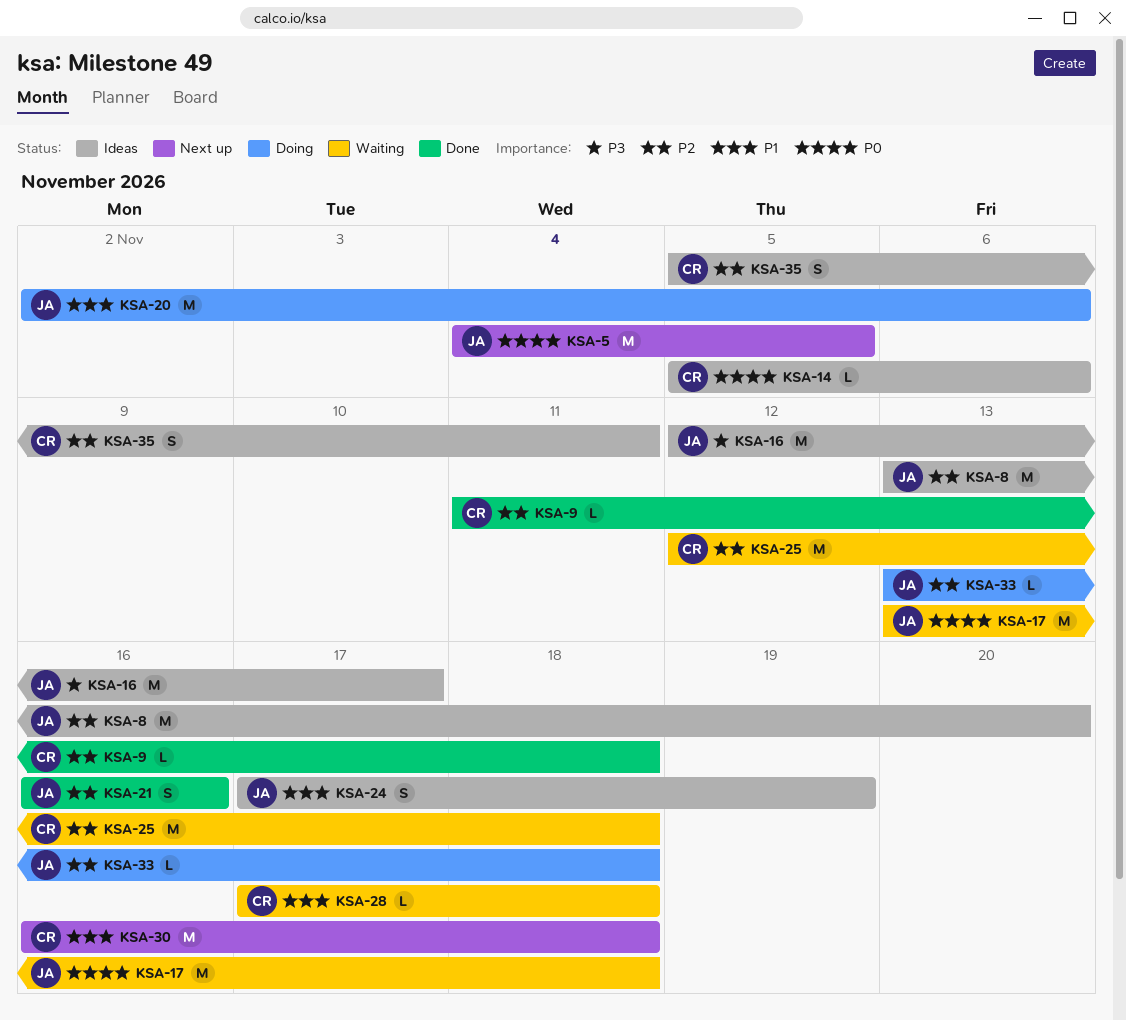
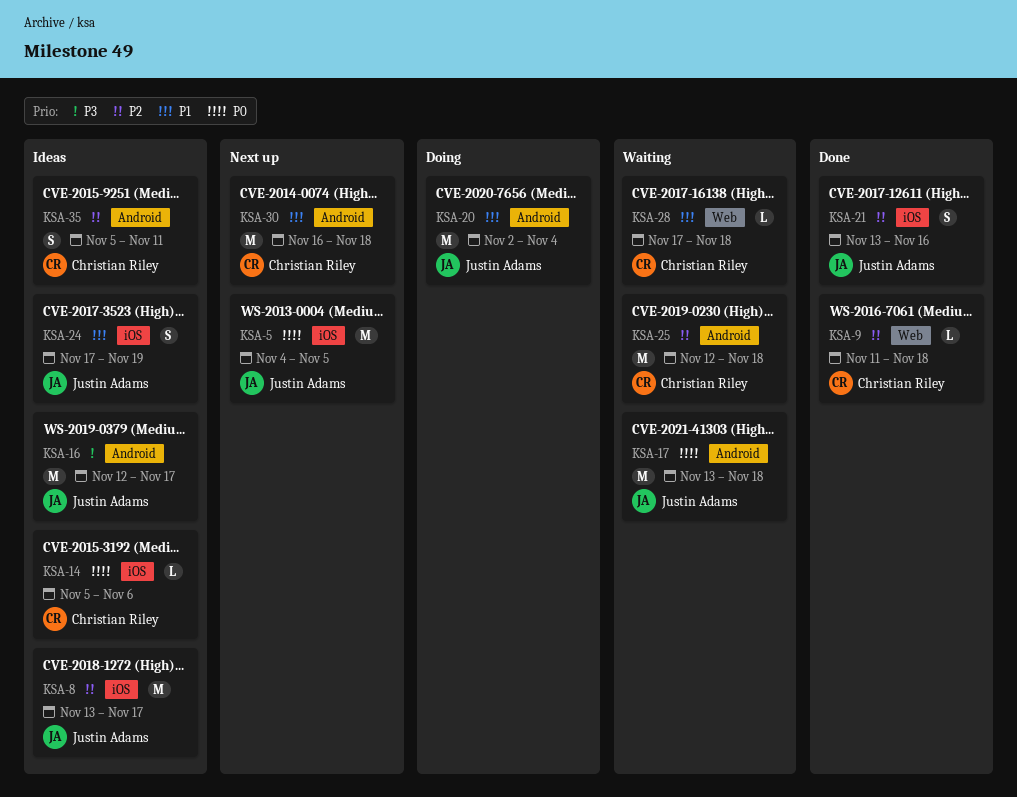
KSA-8, due: Nov 20 -> Nov 17
KSA-20, due: Nov 6 -> Nov 4
KSA-21, start: Nov 16 -> Nov 13
KSA-33: present -> none

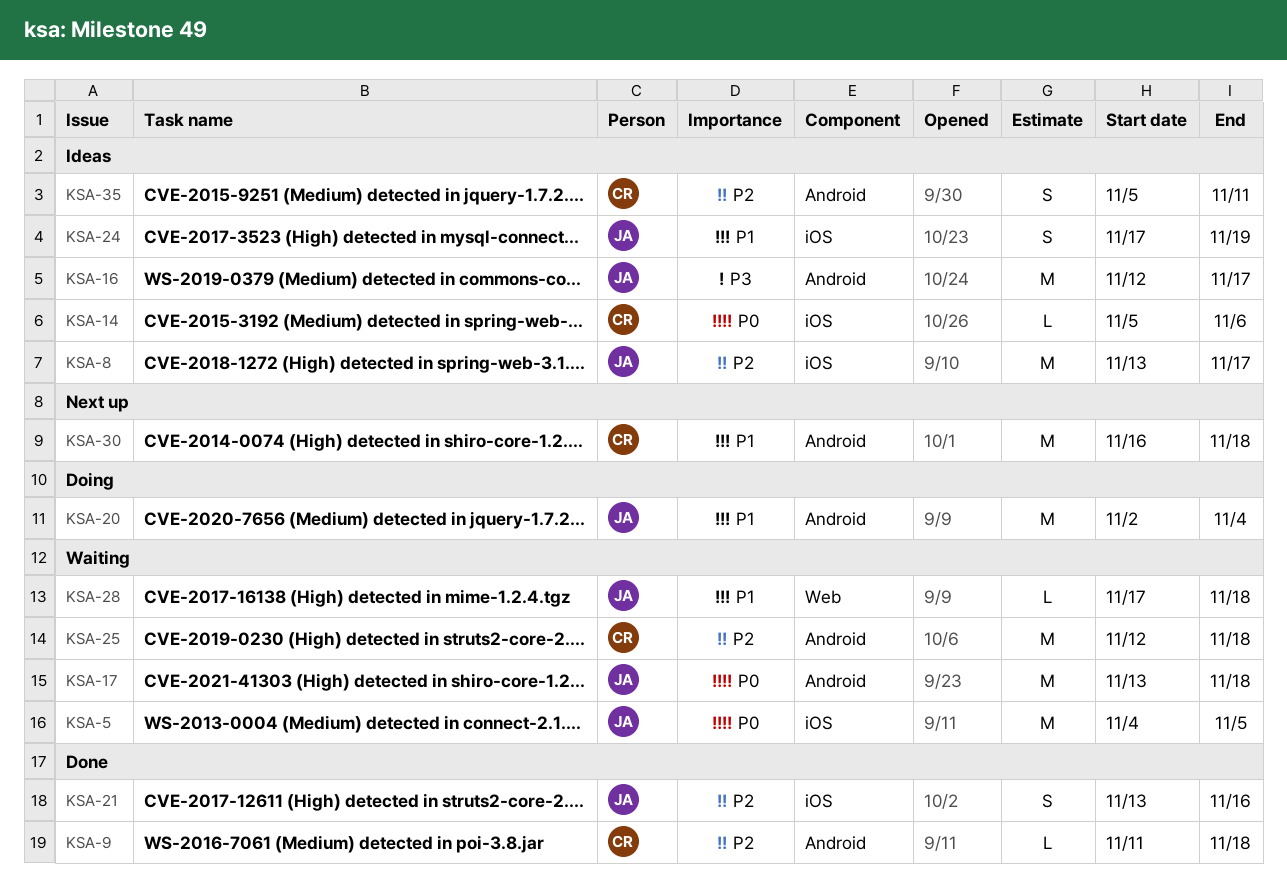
KSA-5, status: Next up -> Waiting
KSA-9, label: Web -> Android
KSA-28, owner: Christian Riley -> Justin Adams

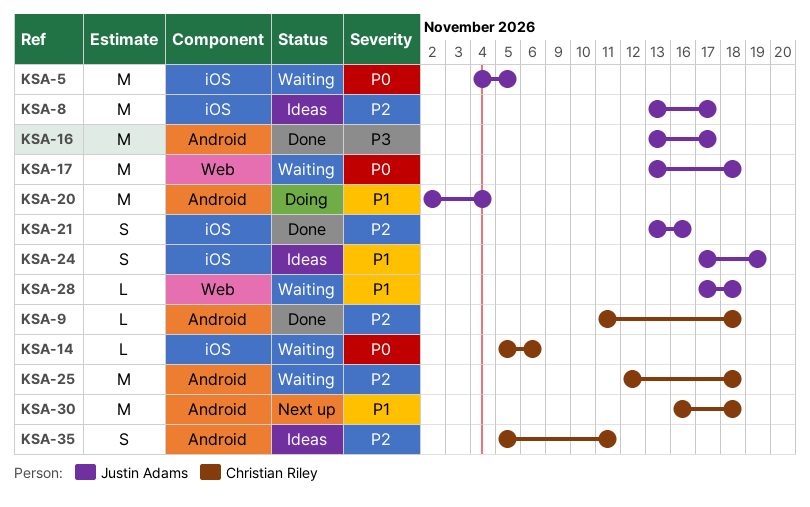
KSA-14, status: Ideas -> Waiting
KSA-16, status: Ideas -> Done
KSA-16, start: Nov 12 -> Nov 13
KSA-17, label: Android -> Web

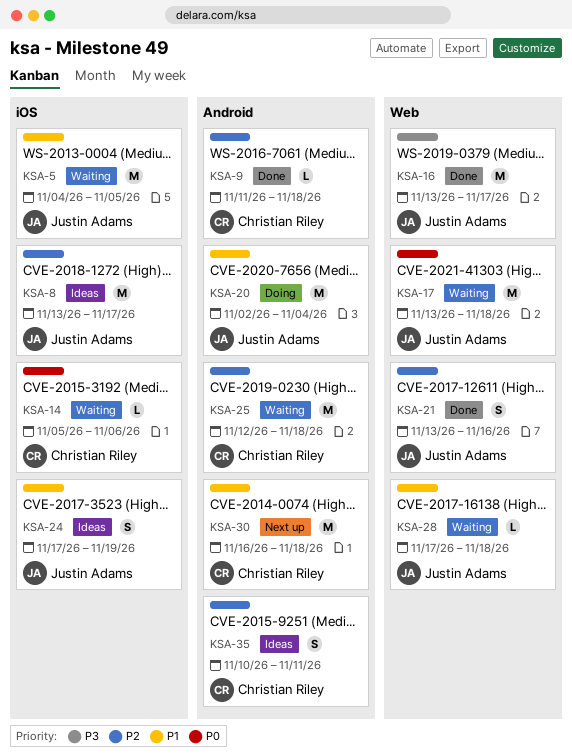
KSA-5, priority: P0 -> P1
KSA-16, label: Android -> Web
KSA-21, label: iOS -> Web
KSA-35, start: Nov 5 -> Nov 10

